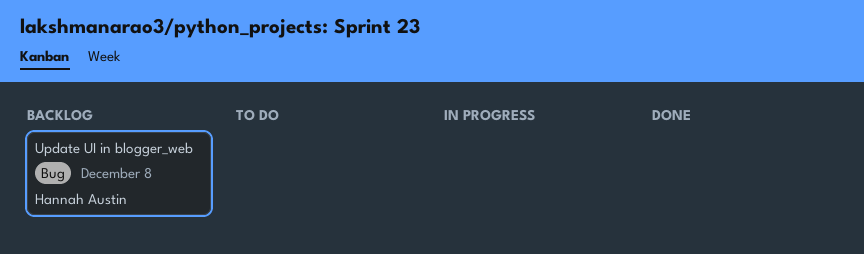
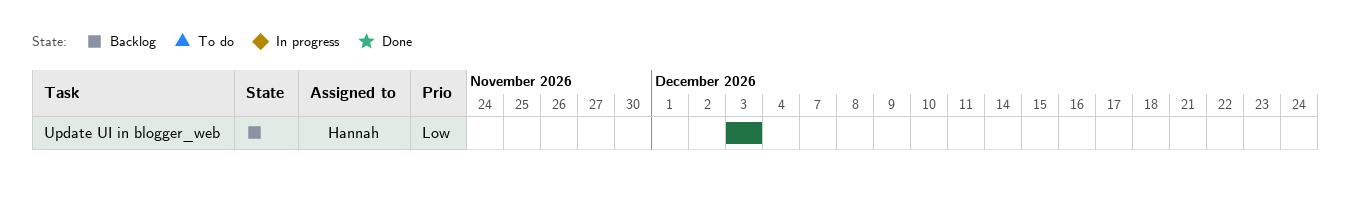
Update UI in blogger_web, due: Dec 8 -> Dec 3

